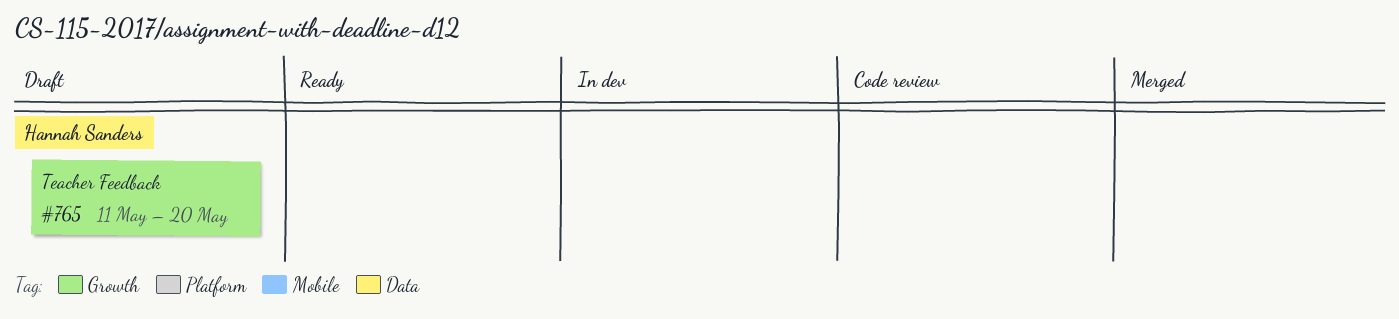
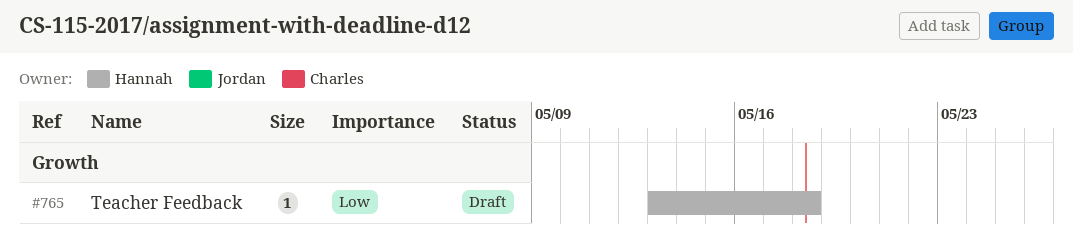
#765, start: May 11 -> May 13
#765, due: May 20 -> May 18

